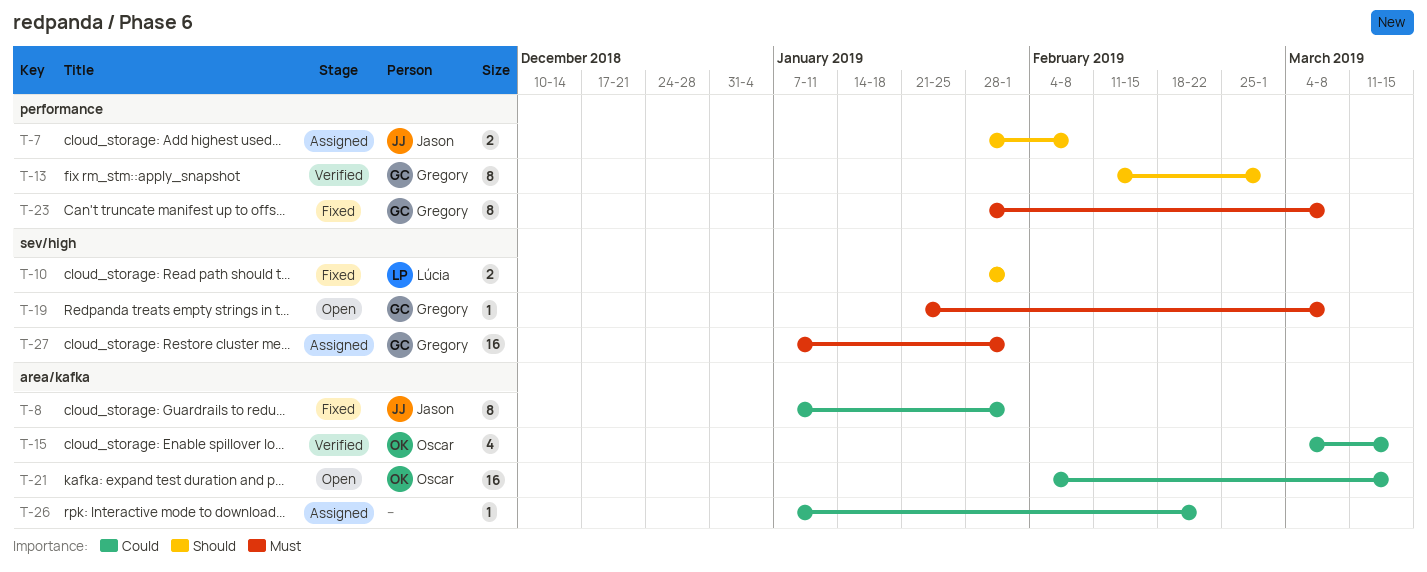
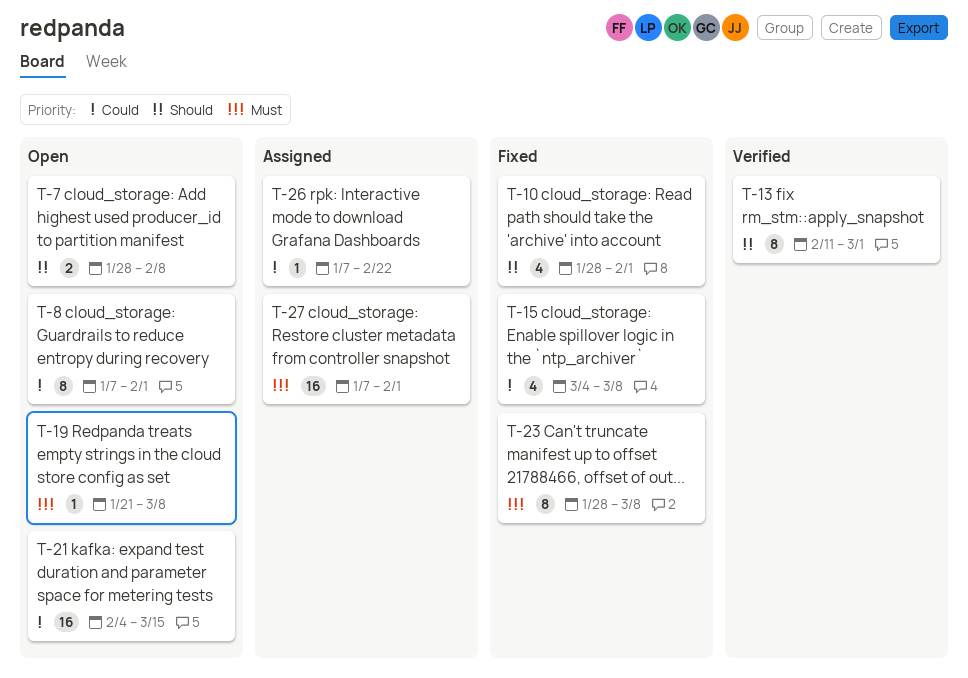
T-7, status: Assigned -> Open
T-8, status: Fixed -> Open
T-10, estimate: 2 -> 4
T-15, status: Verified -> Fixed
T-15, due: Mar 15 -> Mar 8

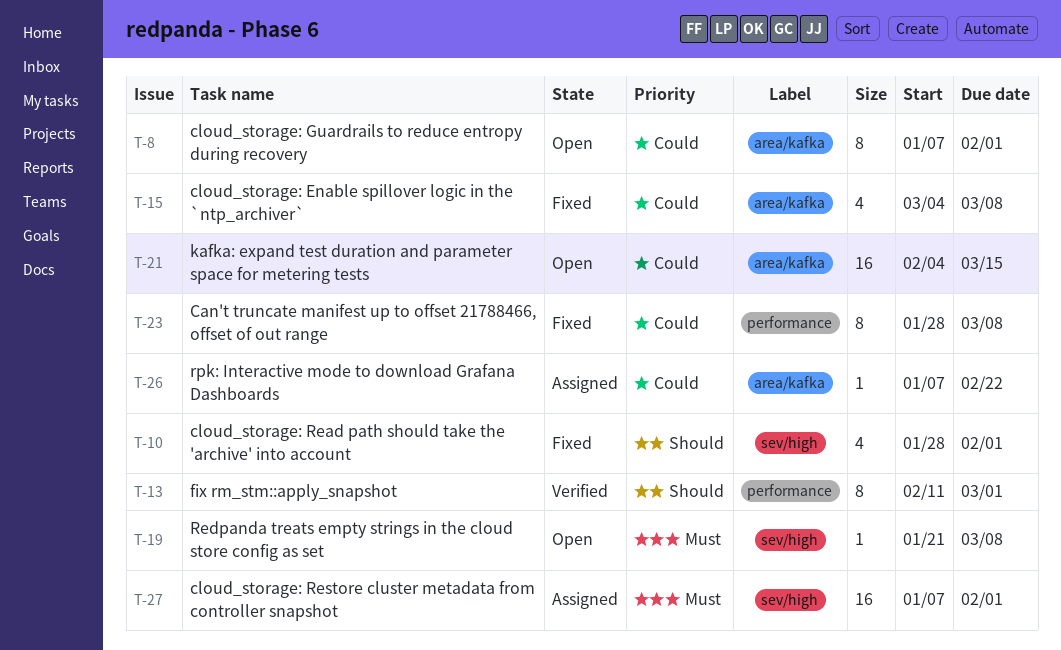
T-7: present -> none
T-23, priority: Must -> Could

